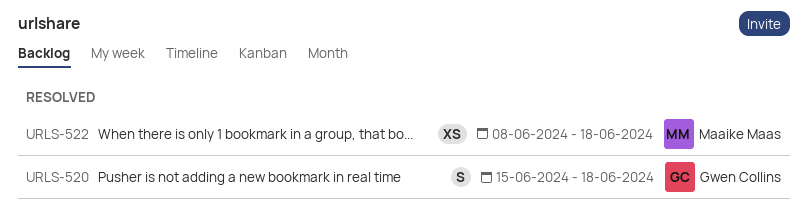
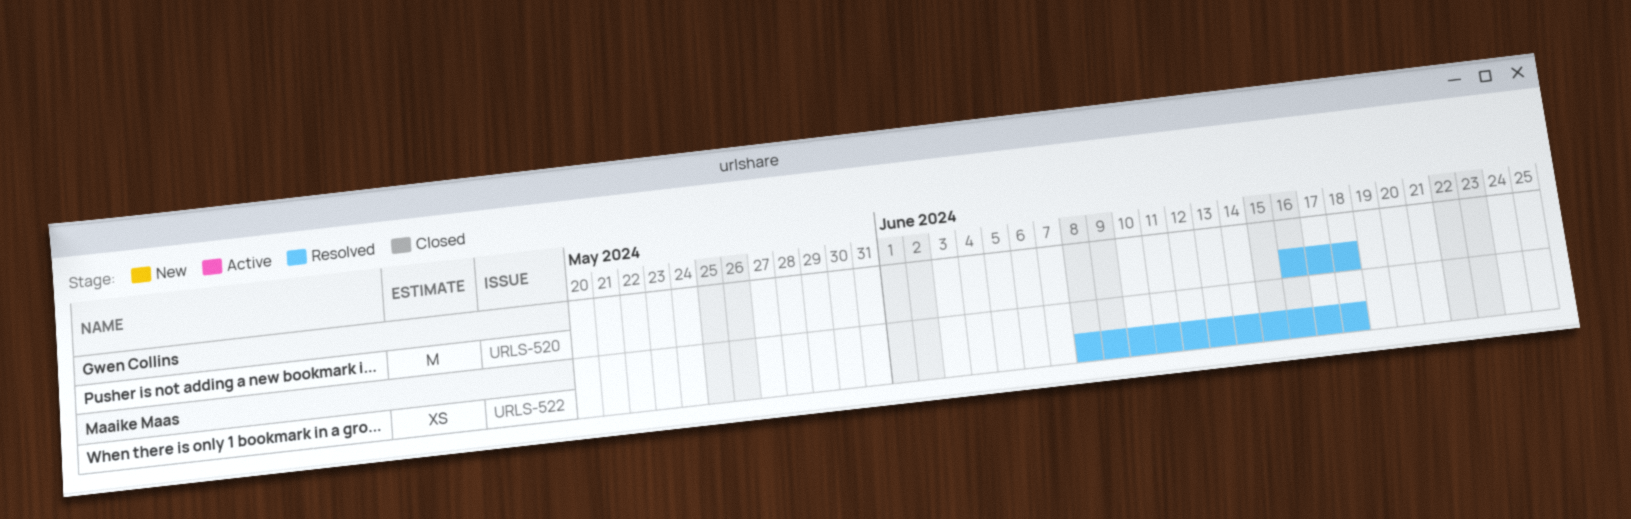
URLS-520, estimate: S -> M
URLS-520, start: Jun 15 -> Jun 16

